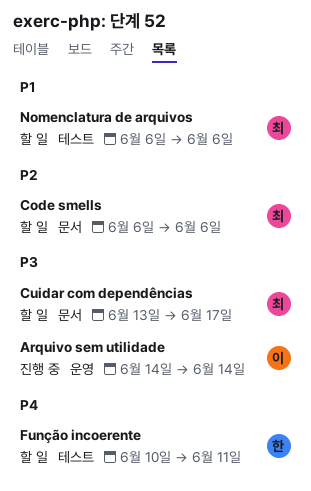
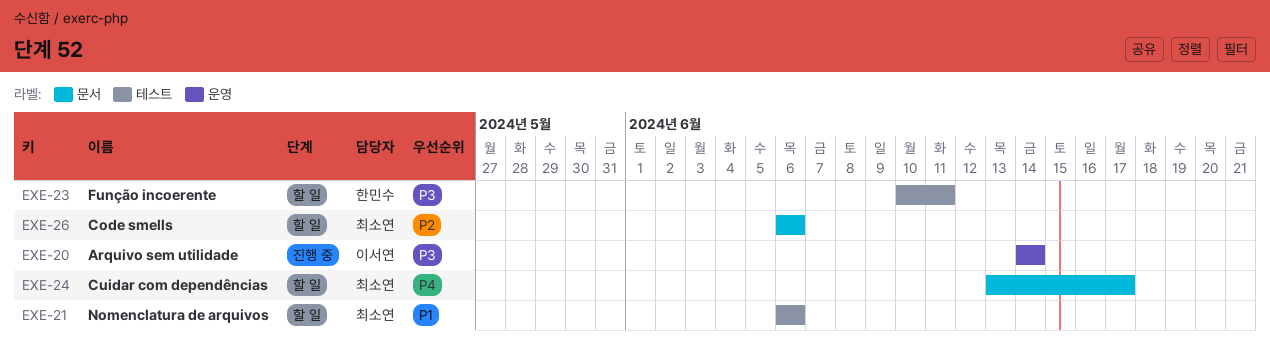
Cuidar com dependências, priority: P3 -> P4
Função incoerente, priority: P4 -> P3

